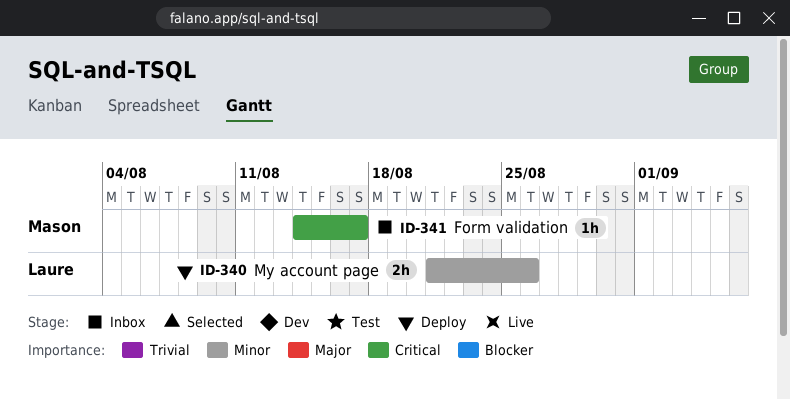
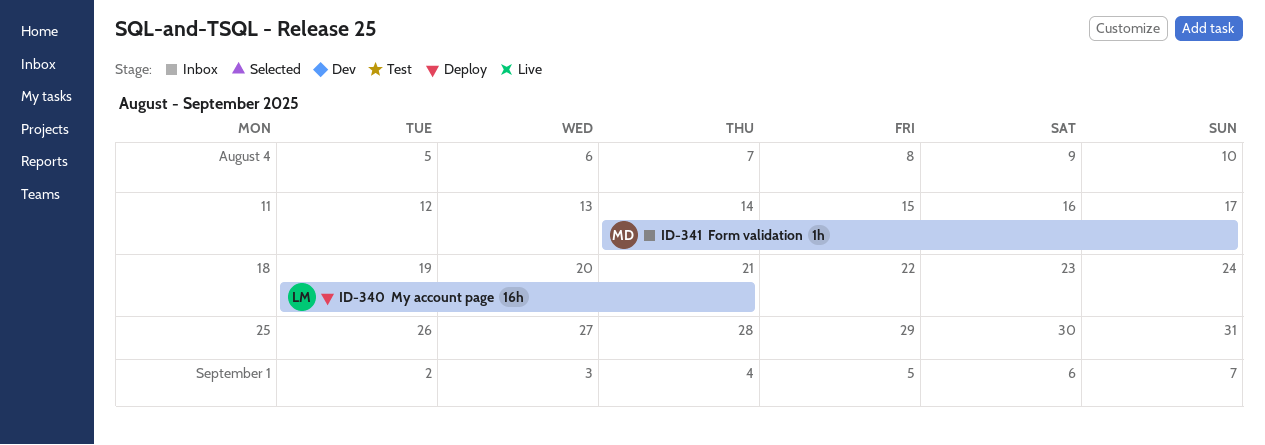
ID-340, estimate: 2h -> 16h
ID-340, start: Aug 21 -> Aug 19
ID-340, due: Aug 26 -> Aug 21

